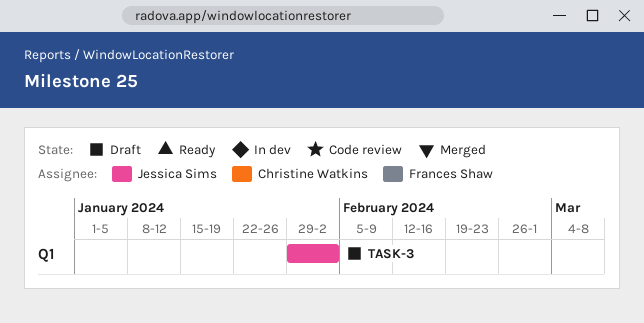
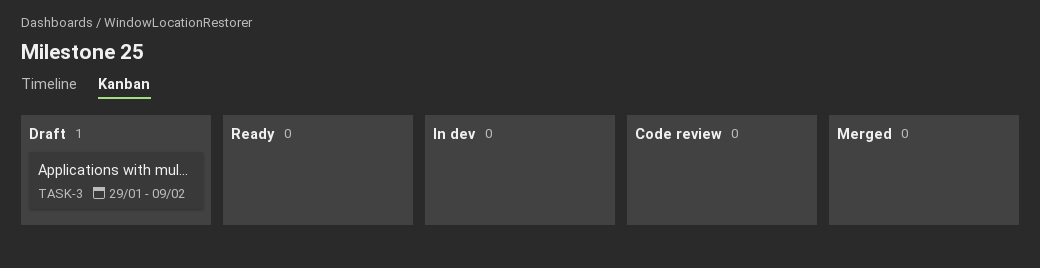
TASK-3, due: Feb 2 -> Feb 9

